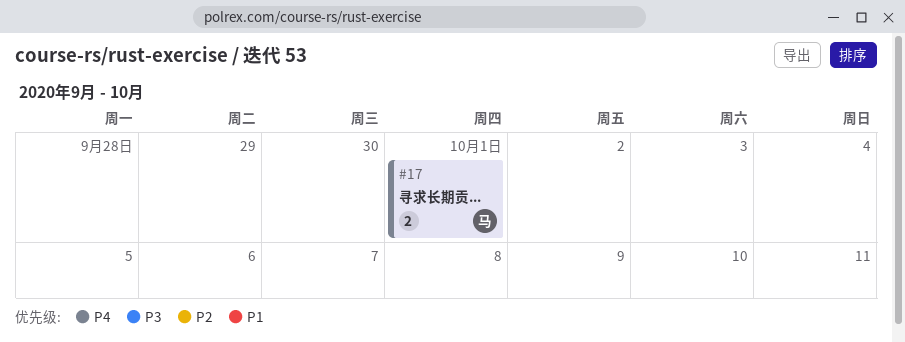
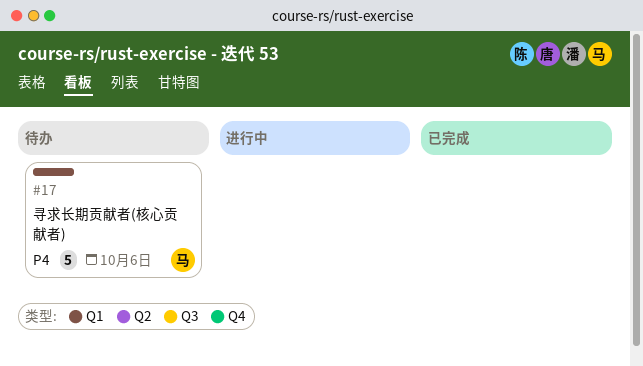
#17, estimate: 2 -> 5
#17, due: Oct 1 -> Oct 6

